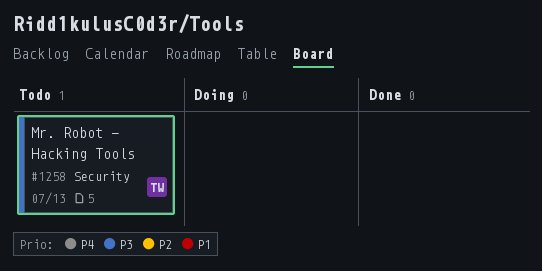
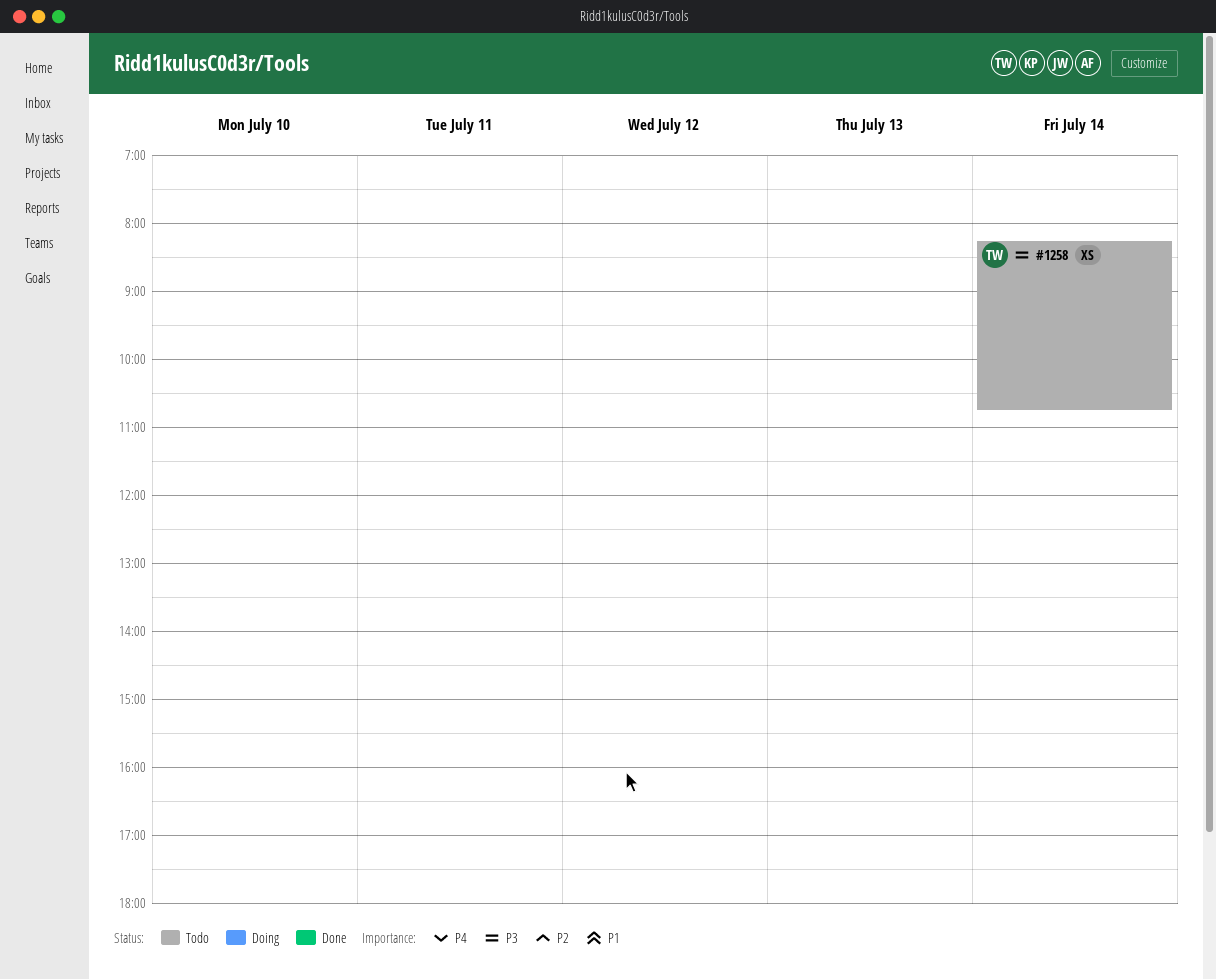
#1258, day: Jul 13 -> Jul 14

